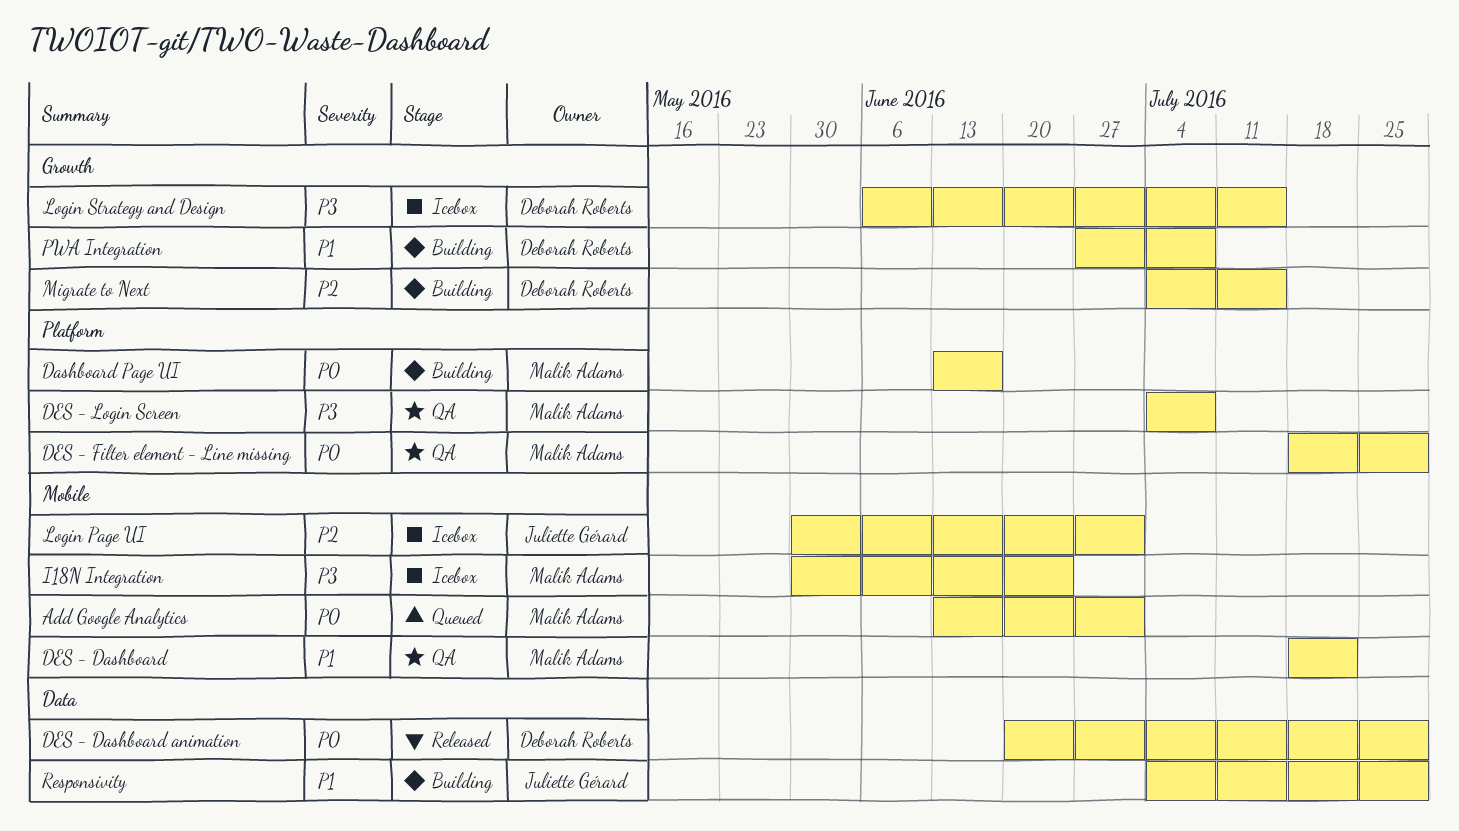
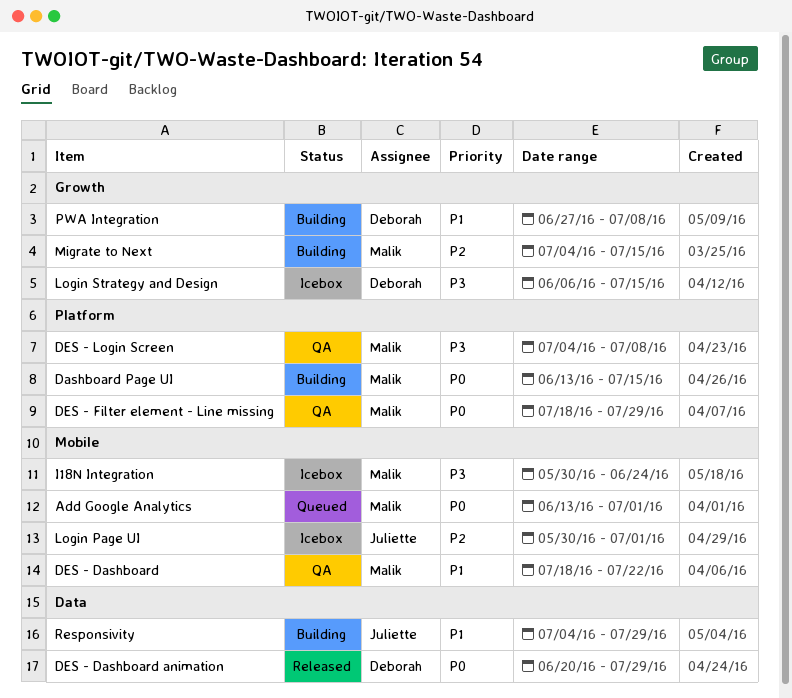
Dashboard Page UI, due: Jun 17 -> Jul 15
Migrate to Next, owner: Deborah Roberts -> Malik Adams

